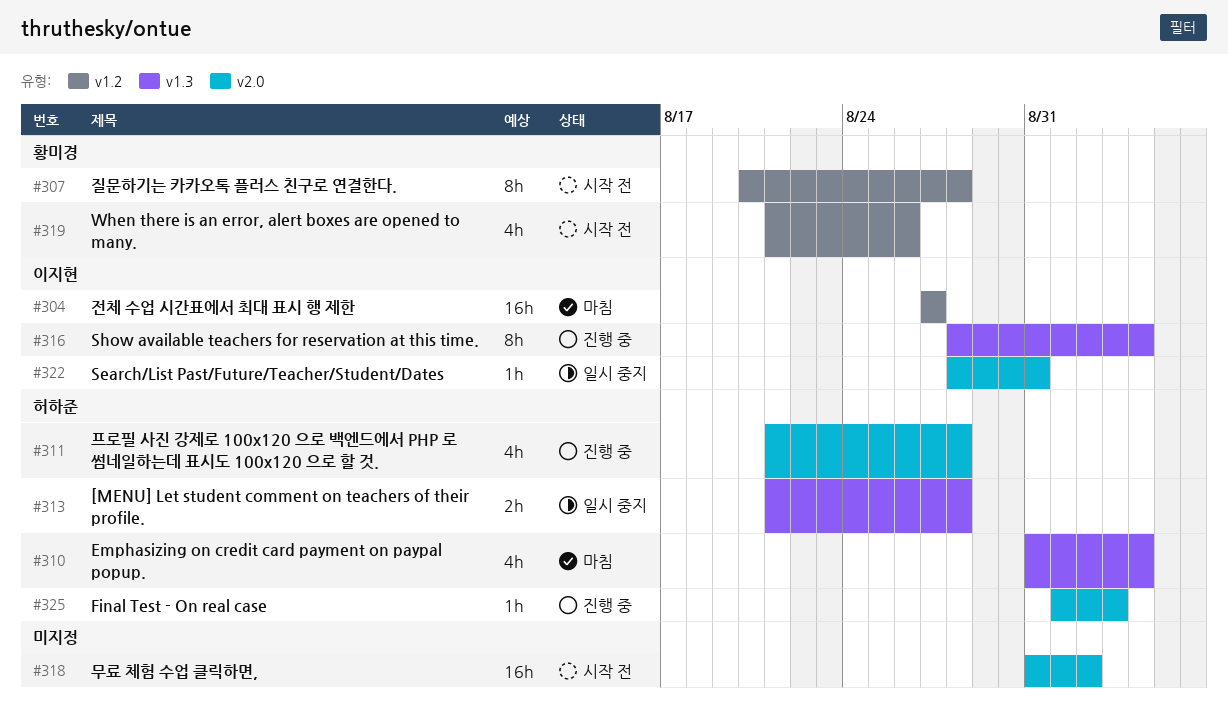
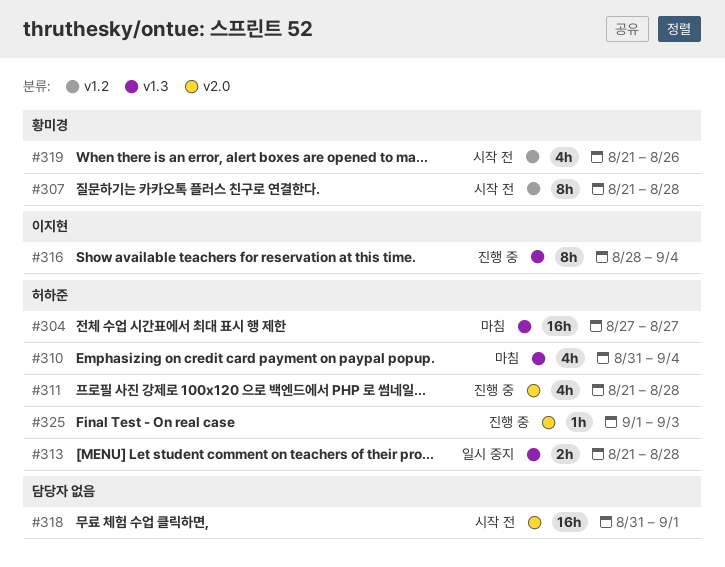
#304, owner: 이지현 -> 허하준
#304, label: v1.2 -> v1.3
#307, start: Aug 20 -> Aug 21
#318, due: Sep 2 -> Sep 1
#322: present -> none

